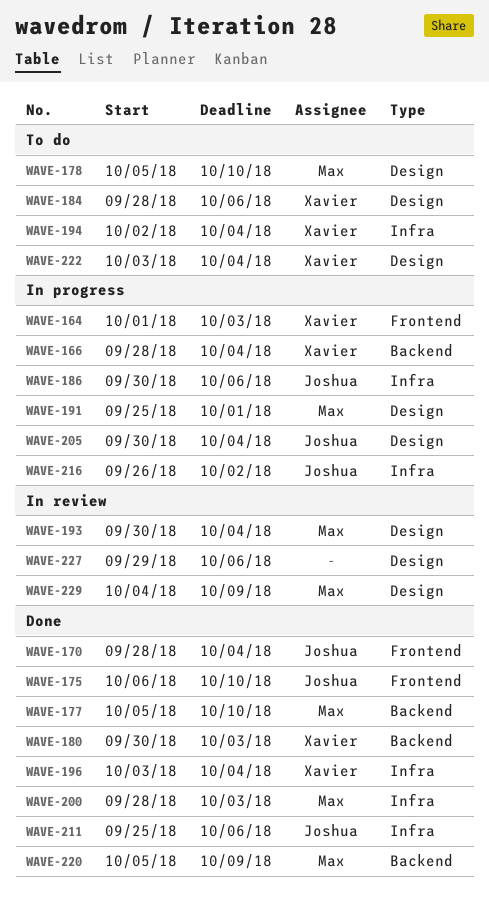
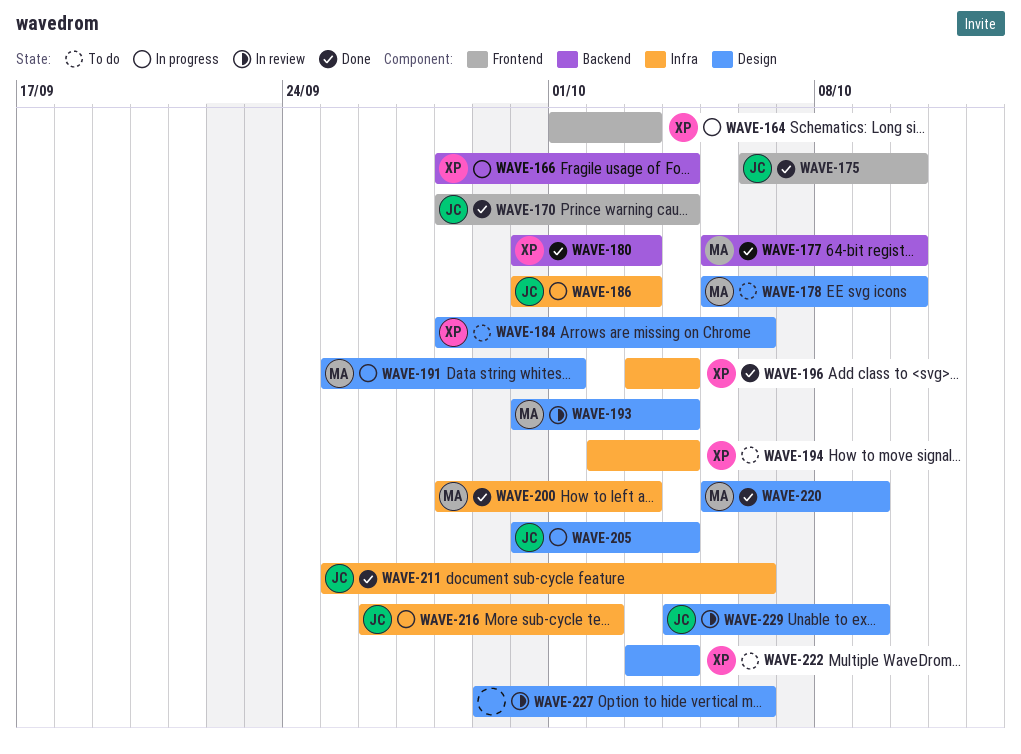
WAVE-186, due: Oct 6 -> Oct 3
WAVE-220, label: Backend -> Design
WAVE-229, owner: Max -> Joshua

